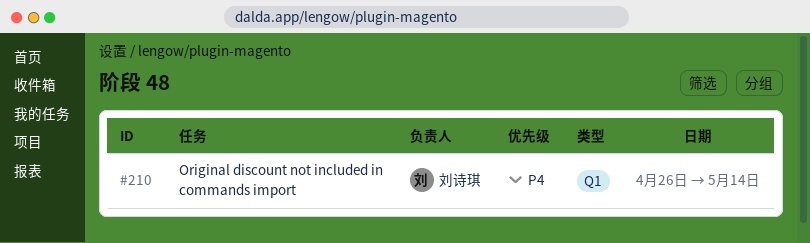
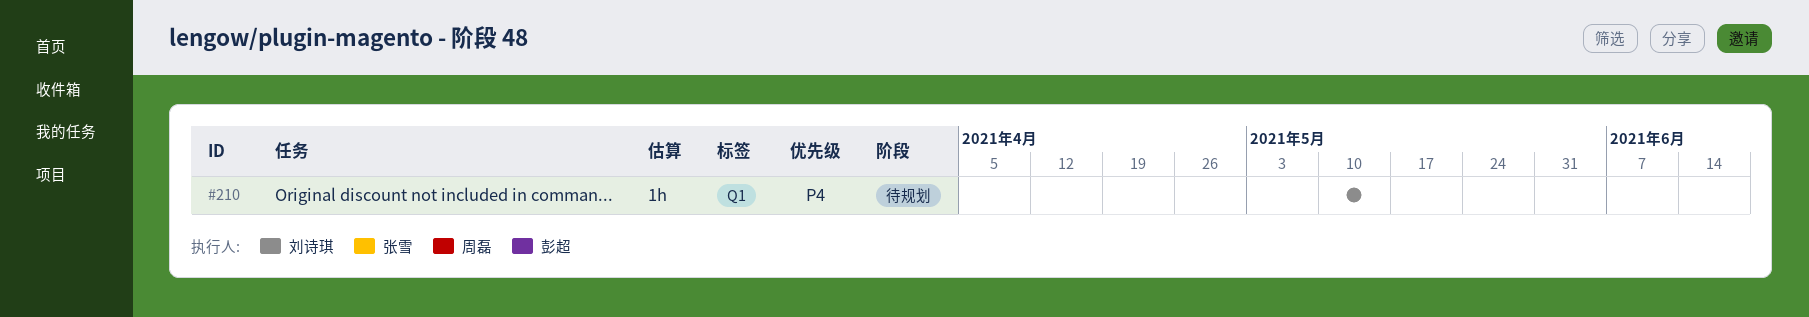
#210, start: Apr 26 -> May 10

